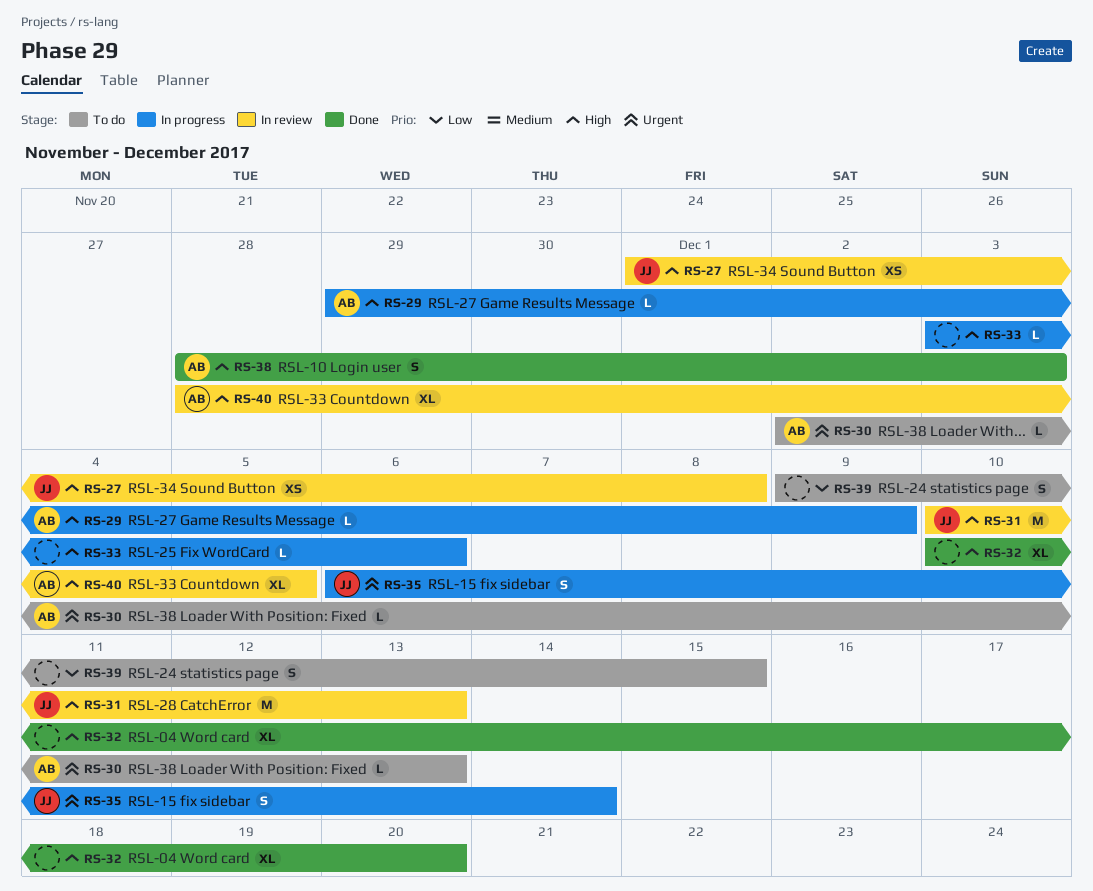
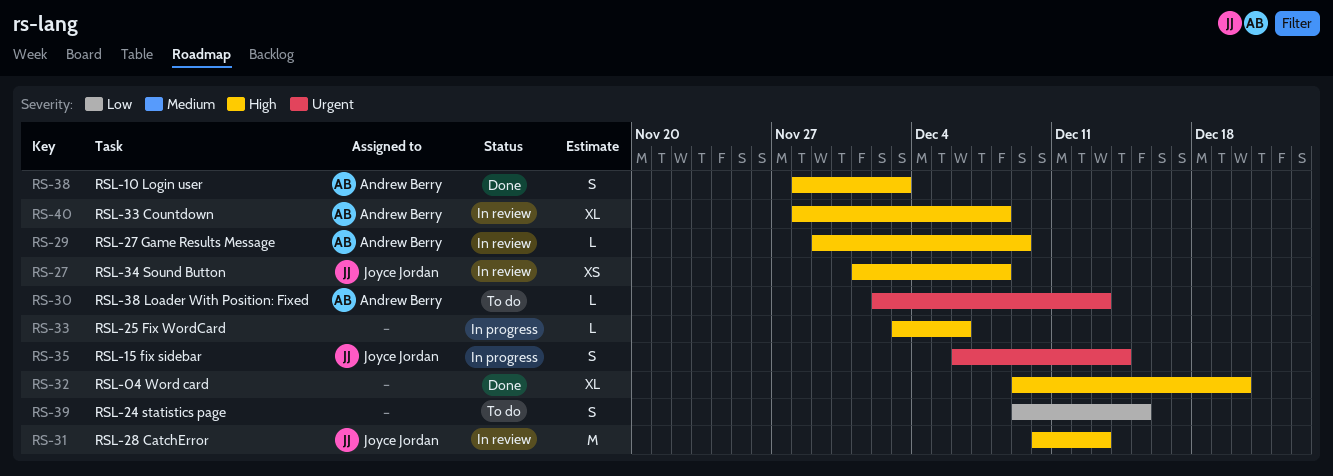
RS-29, status: In progress -> In review
RS-32, start: Dec 10 -> Dec 9
RS-40, due: Dec 5 -> Dec 8

